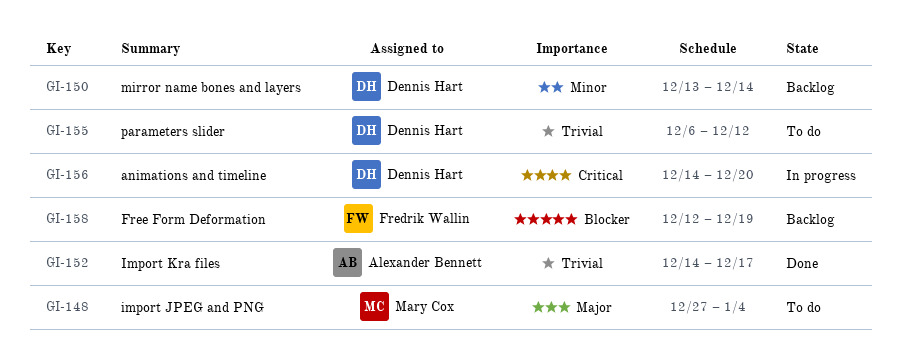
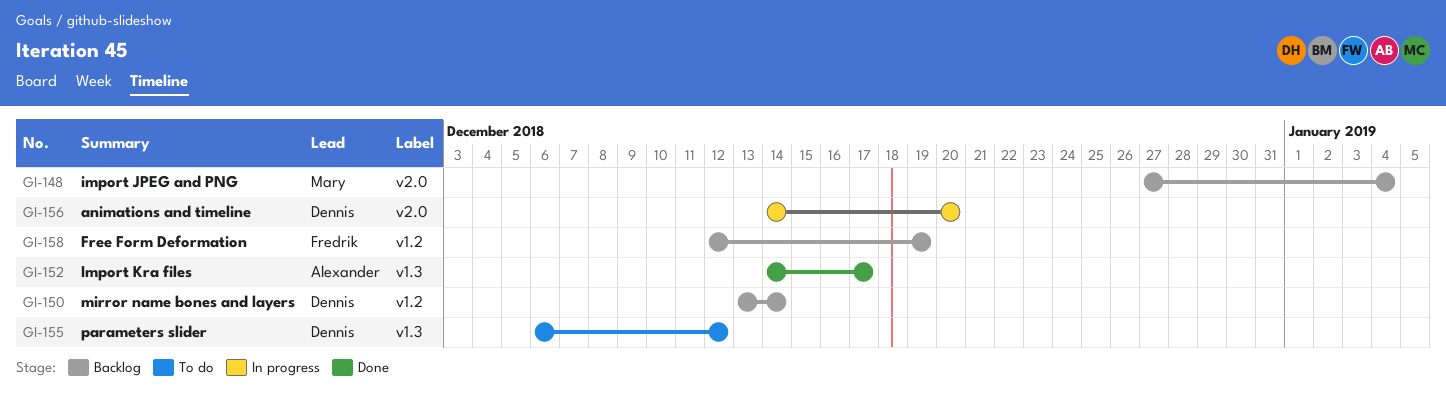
GI-148, status: To do -> Backlog

